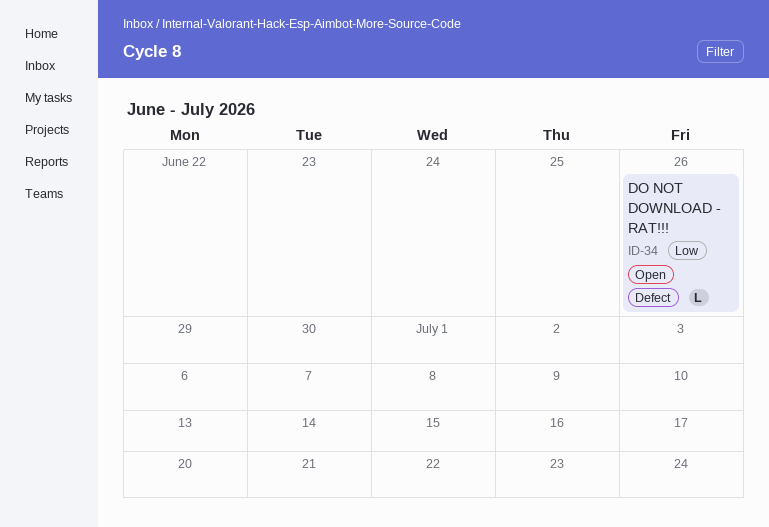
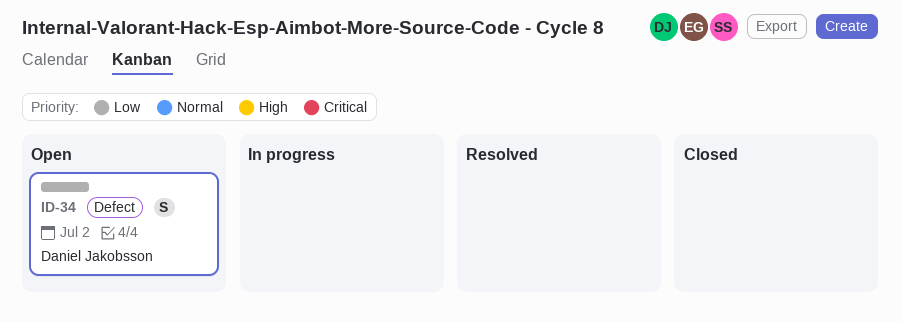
ID-34, estimate: L -> S
ID-34, due: Jun 26 -> Jul 2

